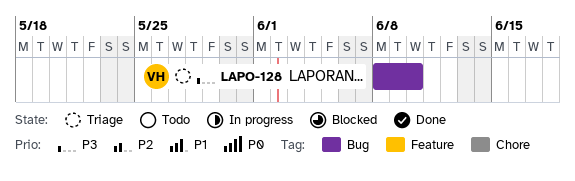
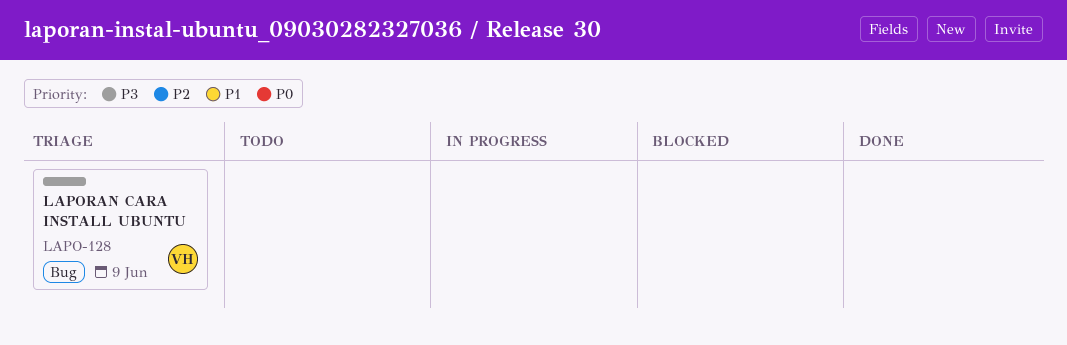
LAPO-128, due: Jun 10 -> Jun 9

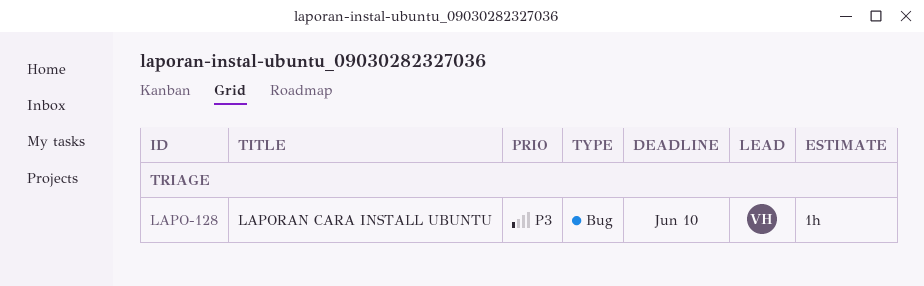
LAPO-128, due: Jun 9 -> Jun 10

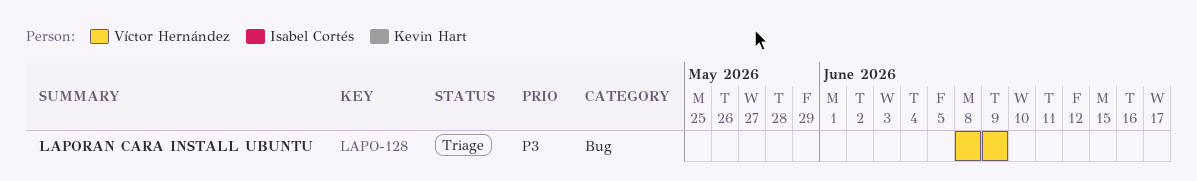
LAPO-128, due: Jun 10 -> Jun 9

